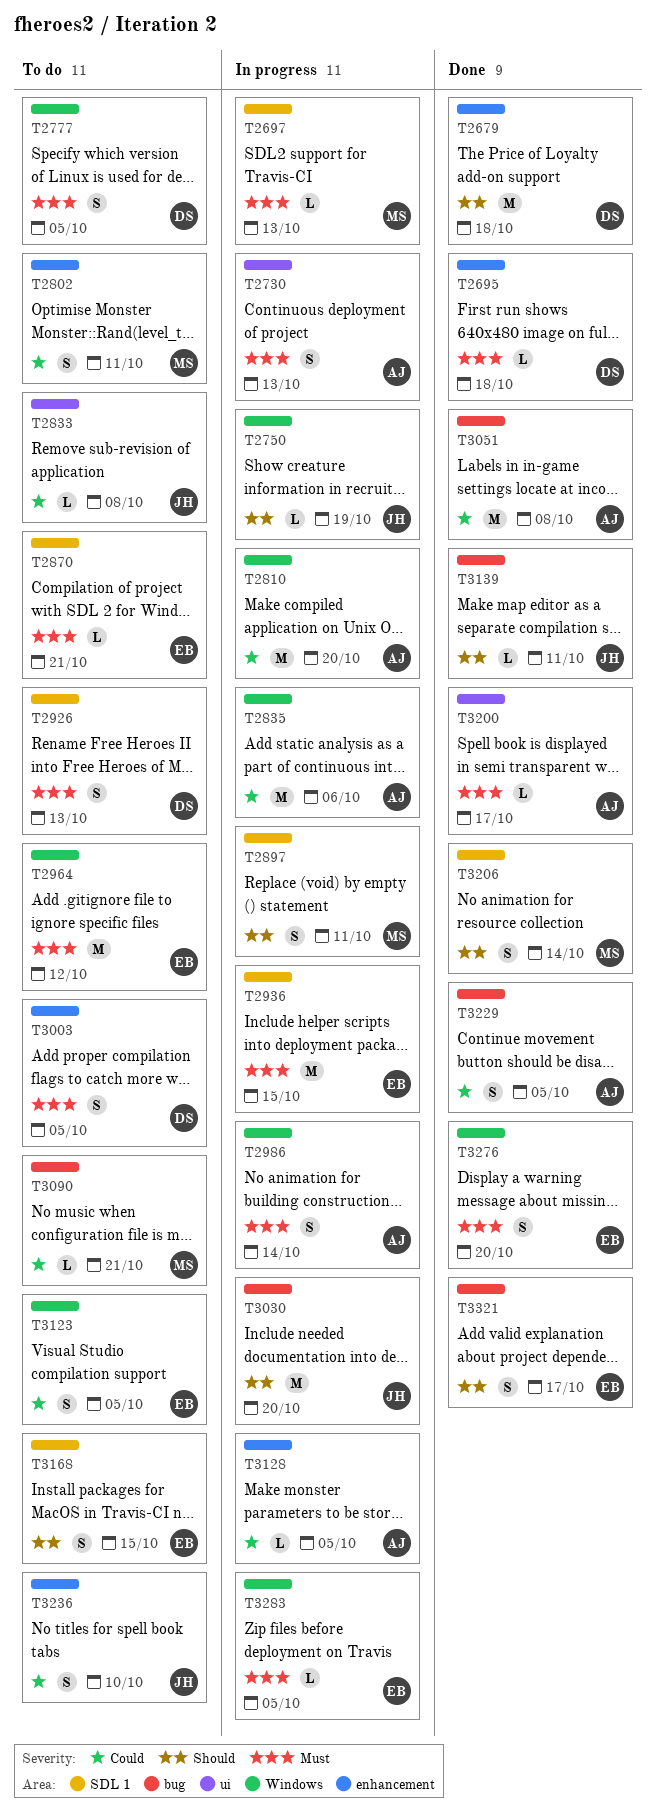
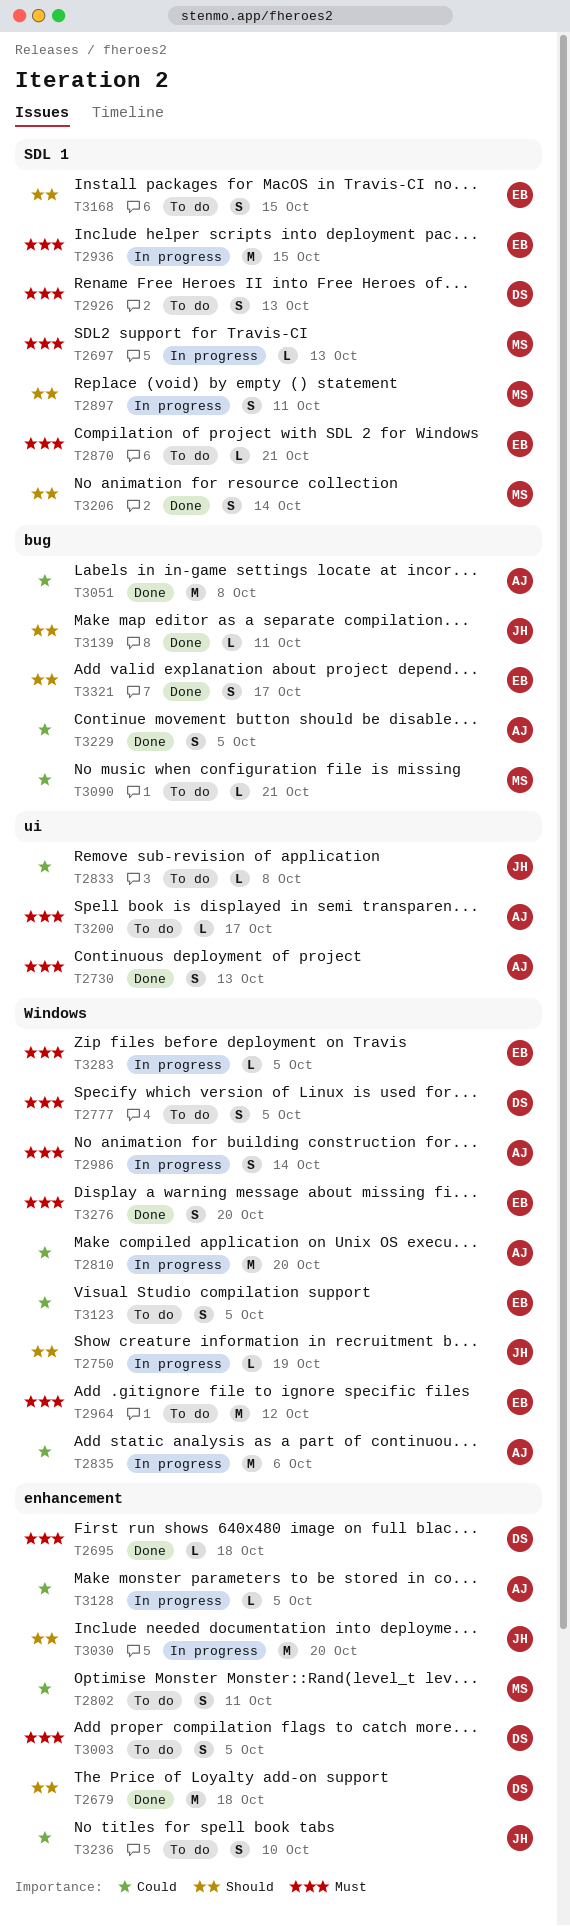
T2730, status: In progress -> Done
T3030, label: bug -> enhancement
T3200, status: Done -> To do

